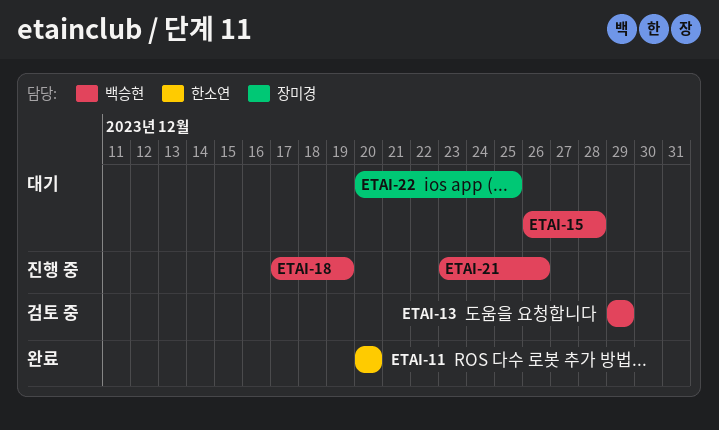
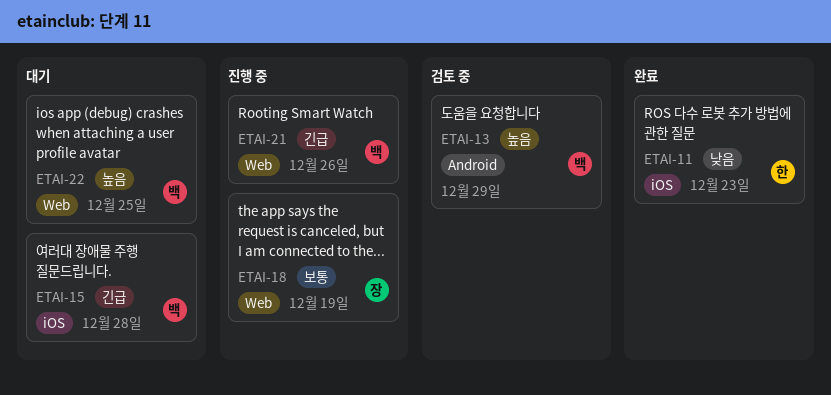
ETAI-11, due: Dec 20 -> Dec 23
ETAI-18, owner: 백승현 -> 장미경
ETAI-22, owner: 장미경 -> 백승현

